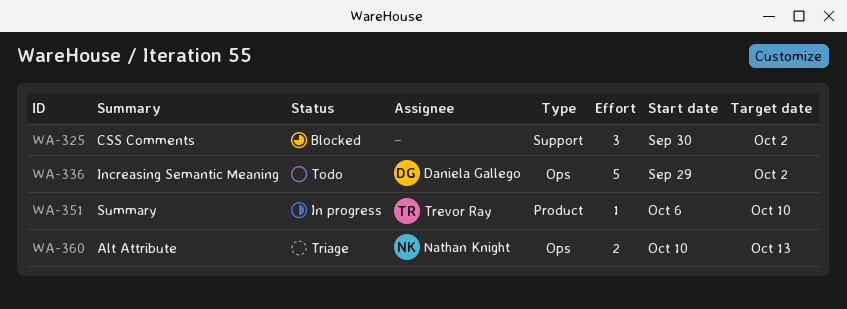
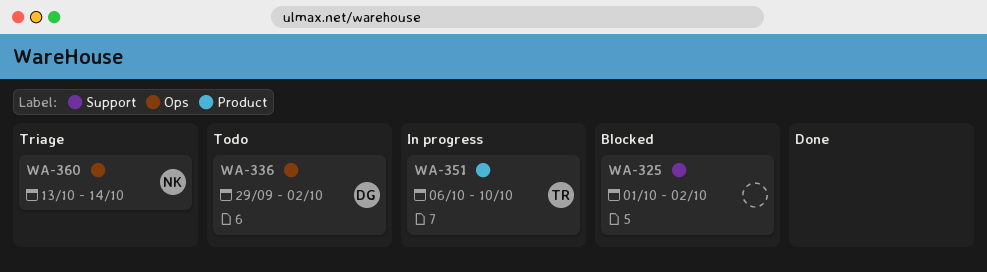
WA-325, start: Sep 30 -> Oct 1
WA-360, start: Oct 10 -> Oct 13
WA-360, due: Oct 13 -> Oct 14

